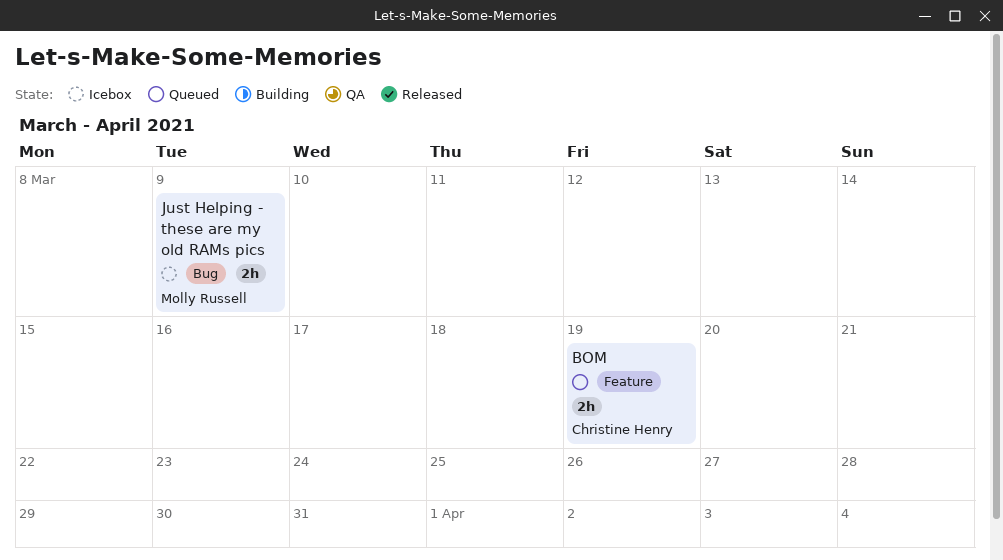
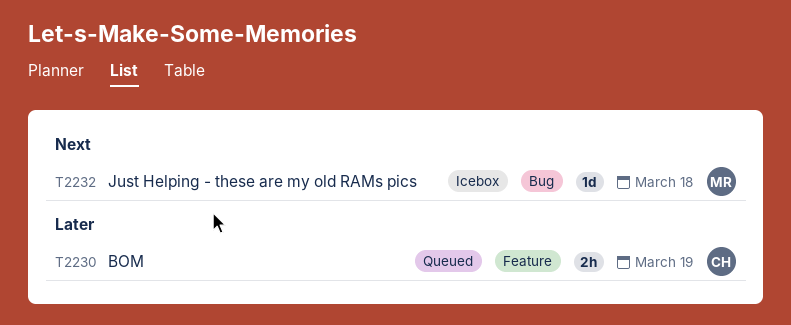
Just Helping - these are my old RAMs pics, estimate: 2h -> 1d
Just Helping - these are my old RAMs pics, due: Mar 9 -> Mar 18

